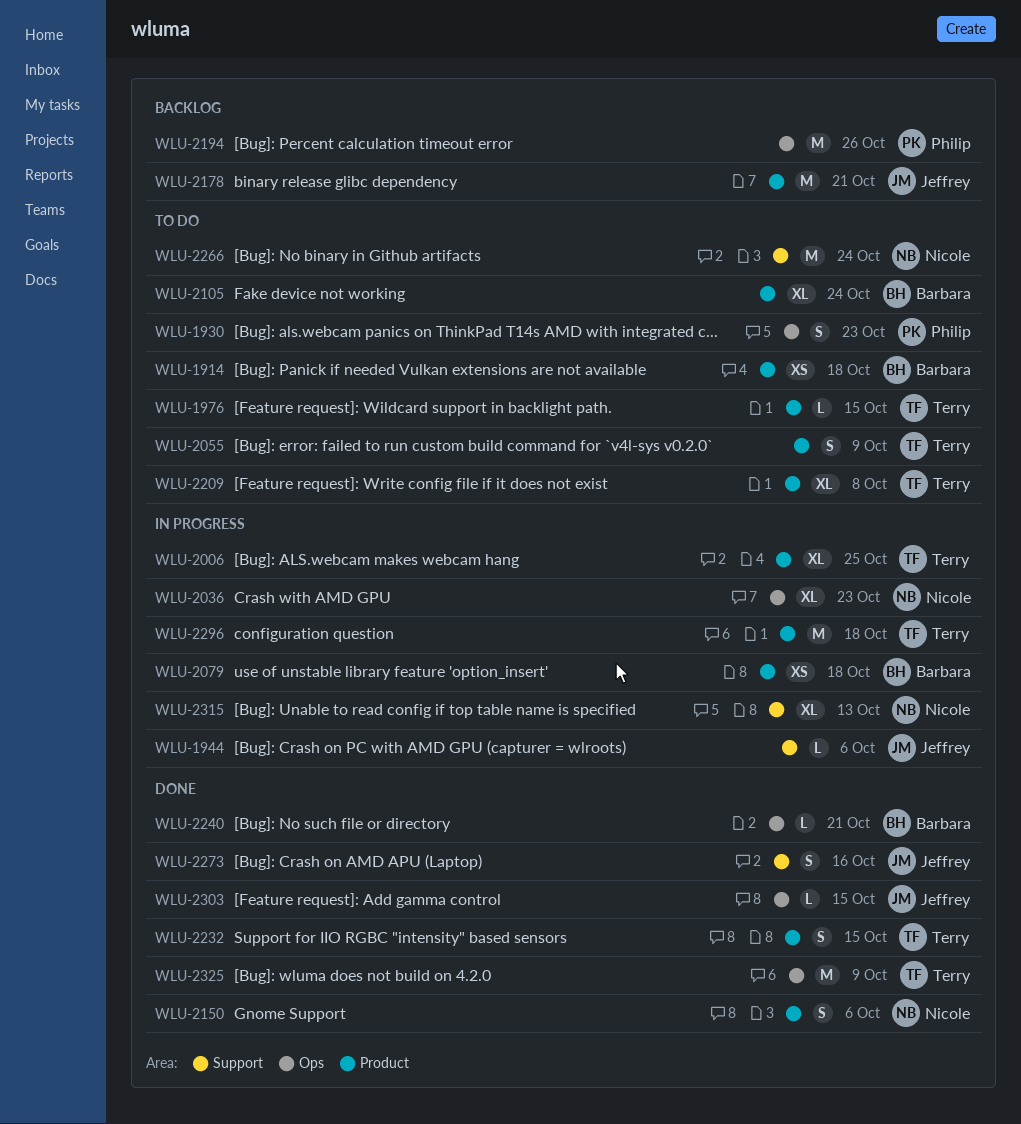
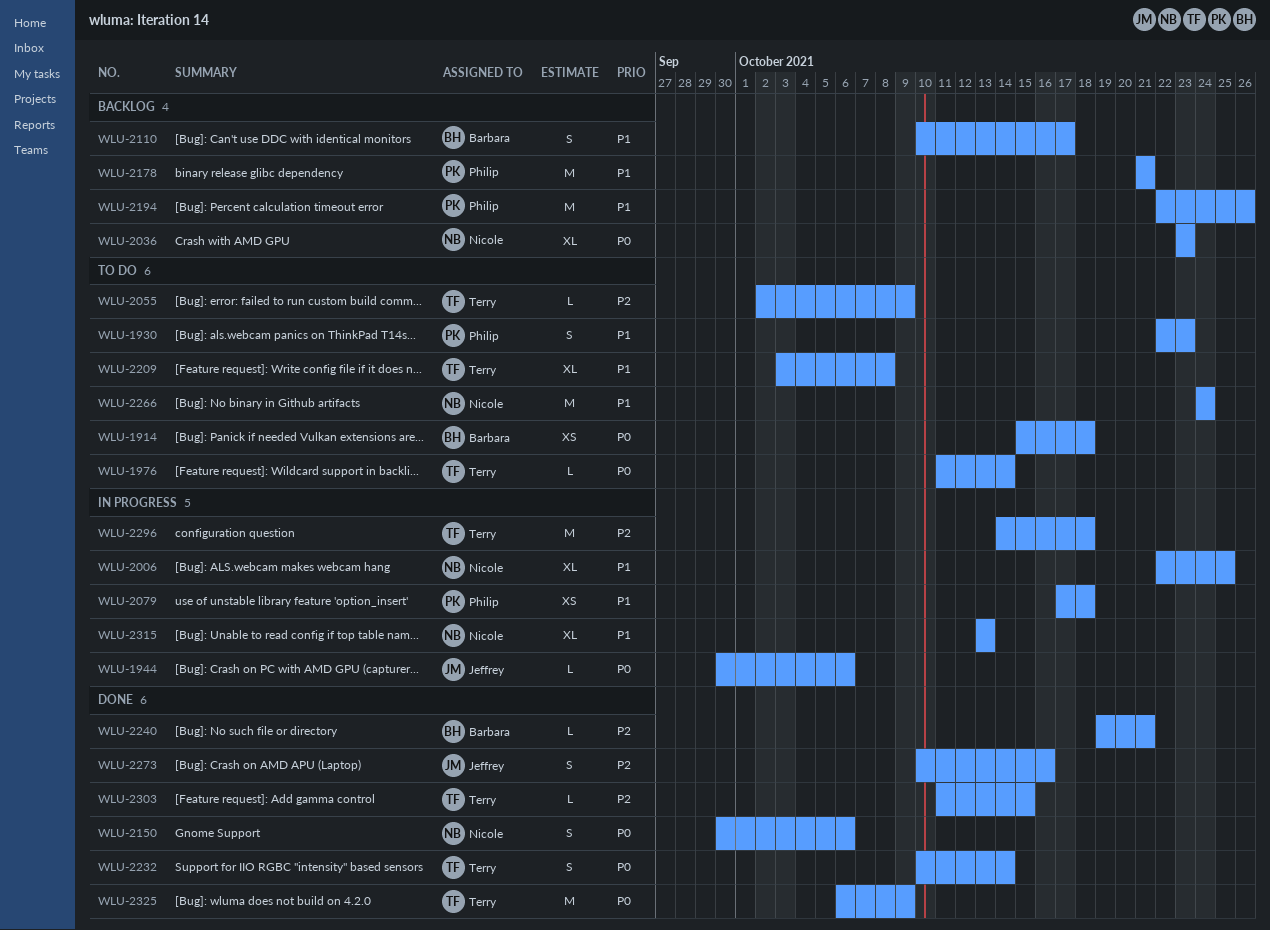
WLU-1976, due: Oct 15 -> Oct 14
WLU-2006, owner: Terry -> Nicole
WLU-2036, status: In progress -> Backlog
WLU-2055, estimate: S -> L
WLU-2079, owner: Barbara -> Philip
WLU-2105: present -> none
WLU-2110: none -> present
WLU-2178, owner: Jeffrey -> Philip
WLU-2232, due: Oct 15 -> Oct 14
WLU-2303, owner: Jeffrey -> Terry

